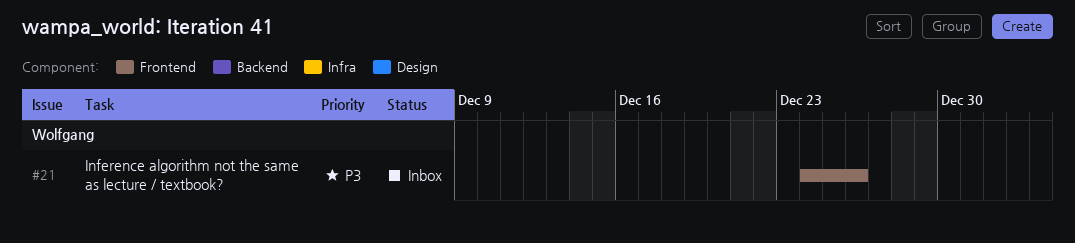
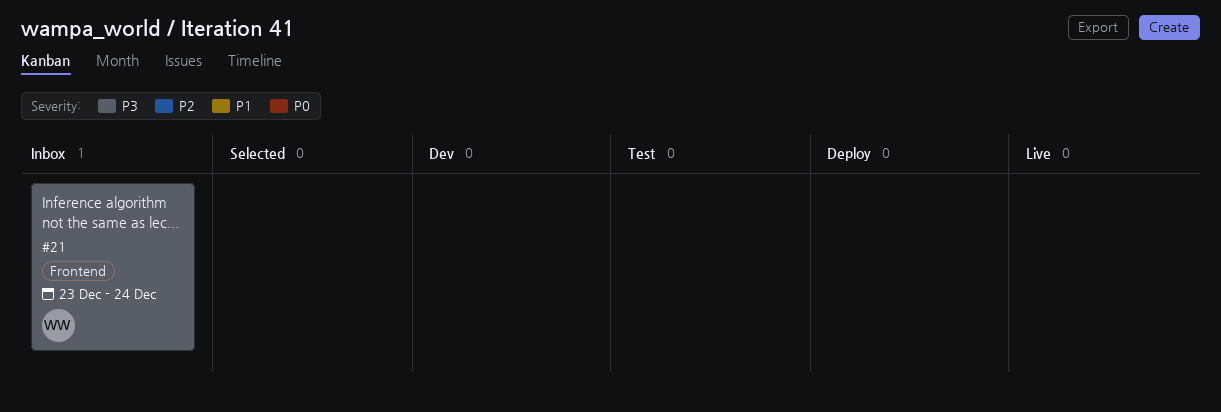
#21, start: Dec 24 -> Dec 23
#21, due: Dec 26 -> Dec 24

